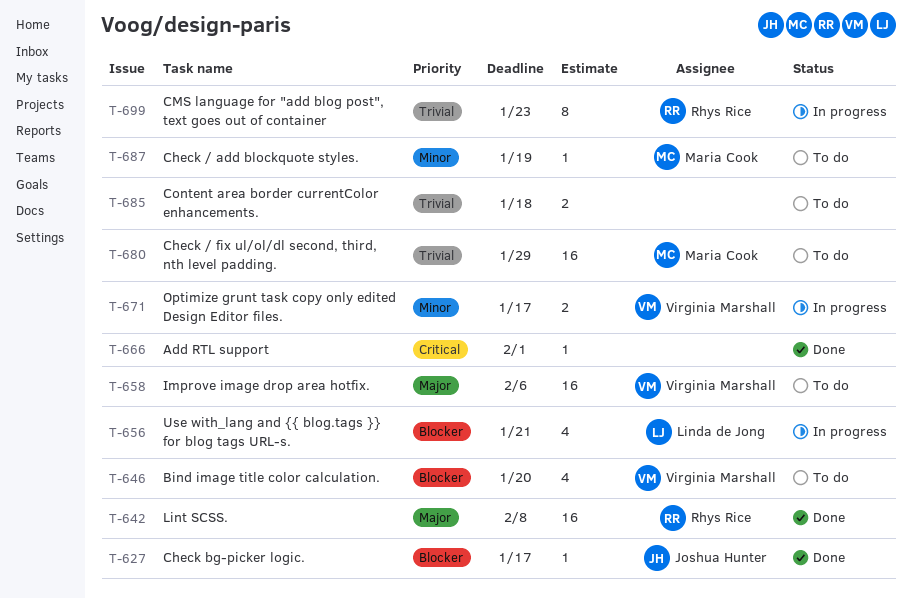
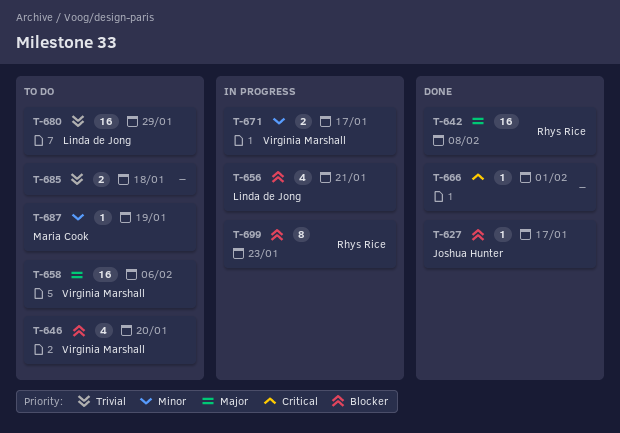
T-680, owner: Maria Cook -> Linda de Jong
T-699, priority: Trivial -> Blocker

